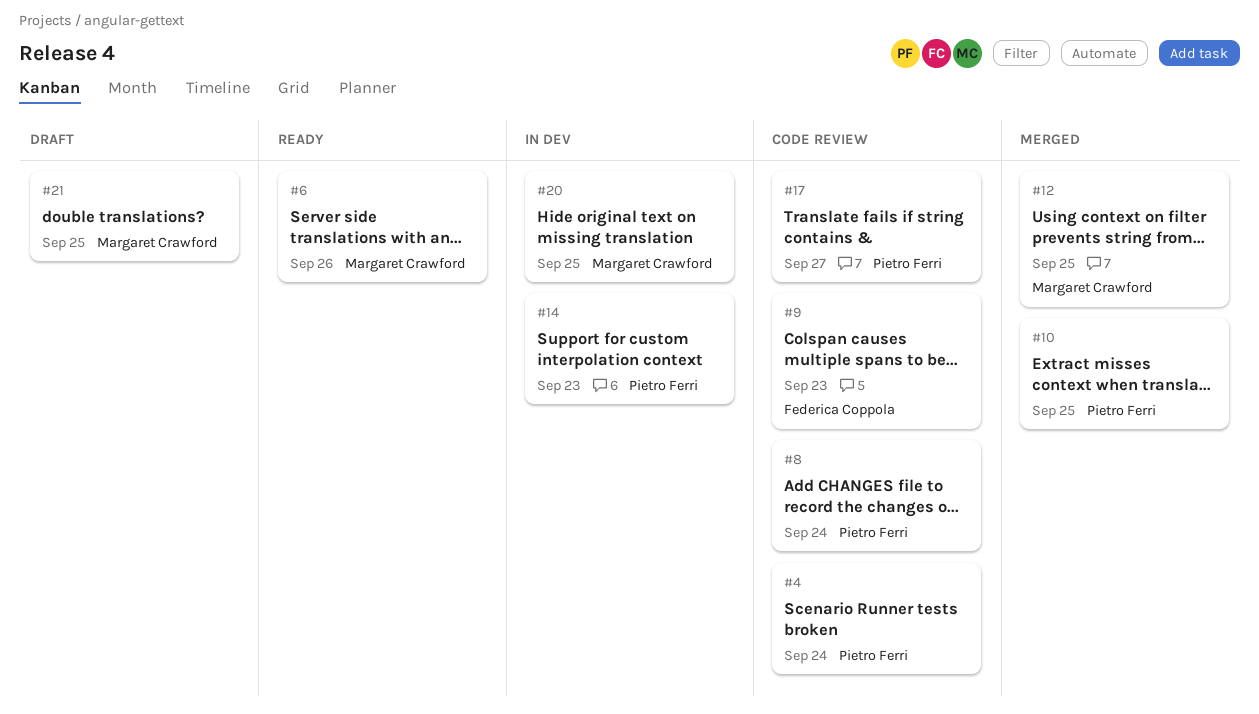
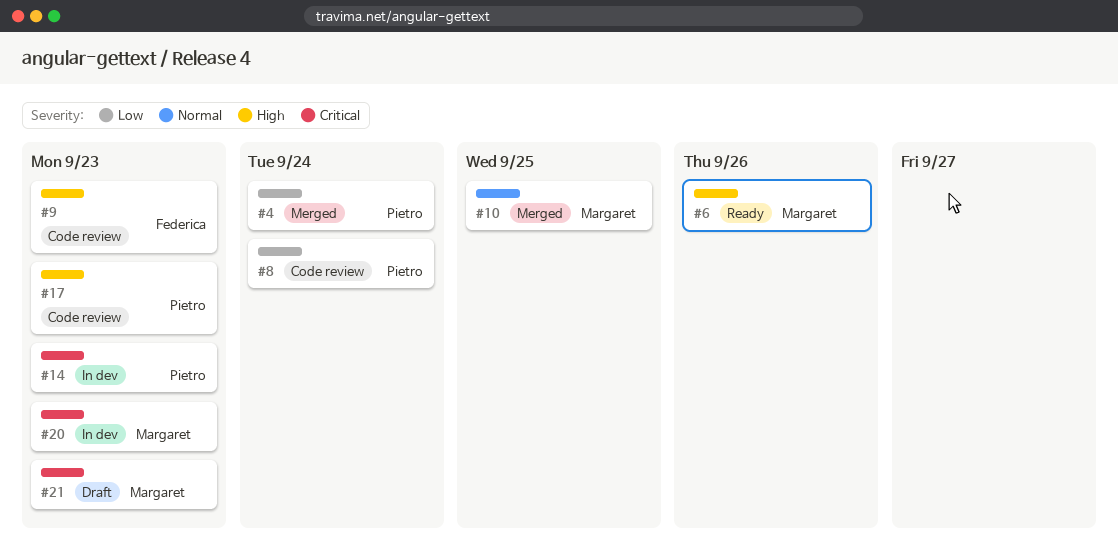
#4, status: Code review -> Merged
#10, owner: Pietro Ferri -> Margaret Crawford
#12: present -> none
#17, due: Sep 27 -> Sep 23
#20, due: Sep 25 -> Sep 23
#21, due: Sep 25 -> Sep 23

